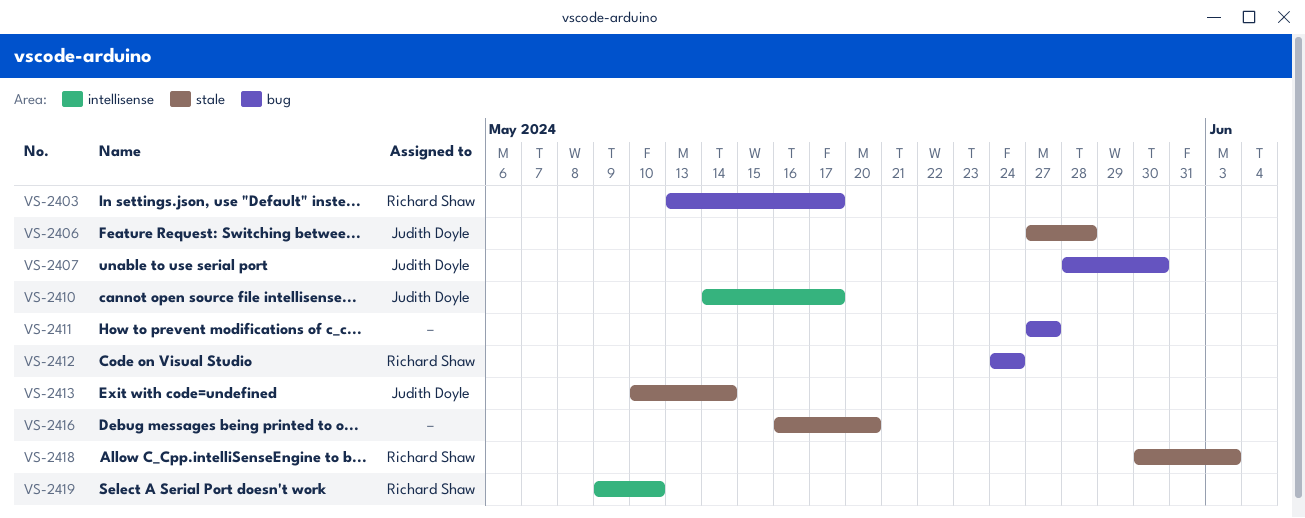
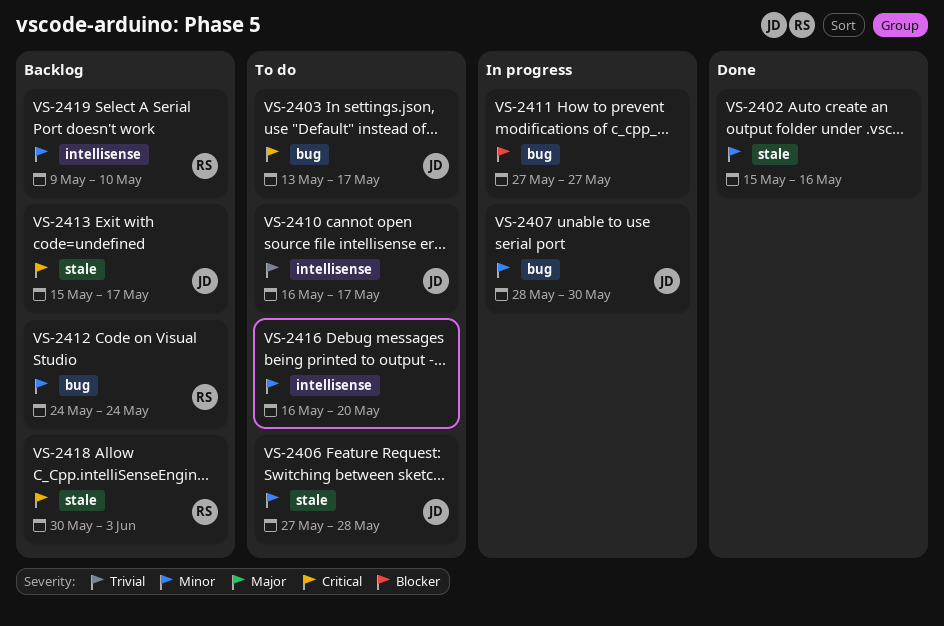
VS-2402: none -> present
VS-2403, owner: Richard Shaw -> Judith Doyle
VS-2410, start: May 14 -> May 16
VS-2413, start: May 10 -> May 15
VS-2413, due: May 14 -> May 17
VS-2416, label: stale -> intellisense

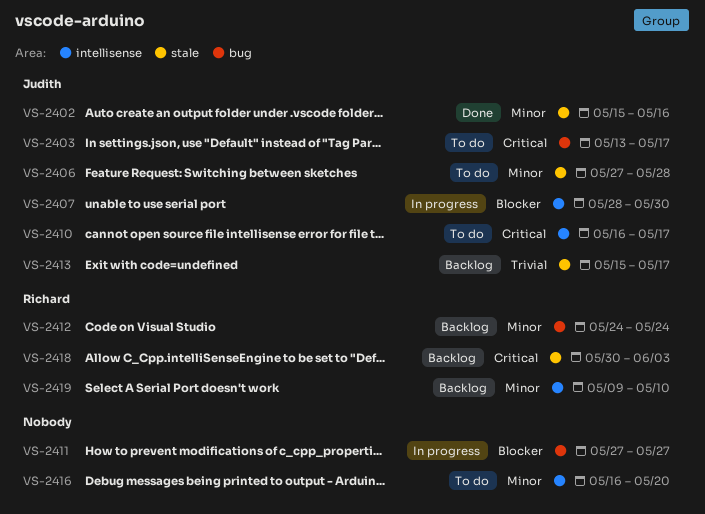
VS-2402, owner: none -> Judith
VS-2407, priority: Minor -> Blocker
VS-2407, label: bug -> intellisense
VS-2410, priority: Trivial -> Critical
VS-2413, priority: Critical -> Trivial

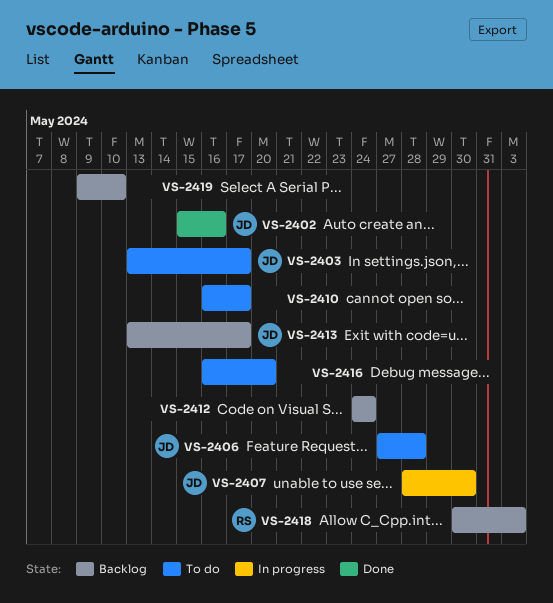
VS-2410, owner: Judith -> none
VS-2411: present -> none
VS-2412, owner: Richard -> none
VS-2413, start: May 15 -> May 13
VS-2419, owner: Richard -> none

